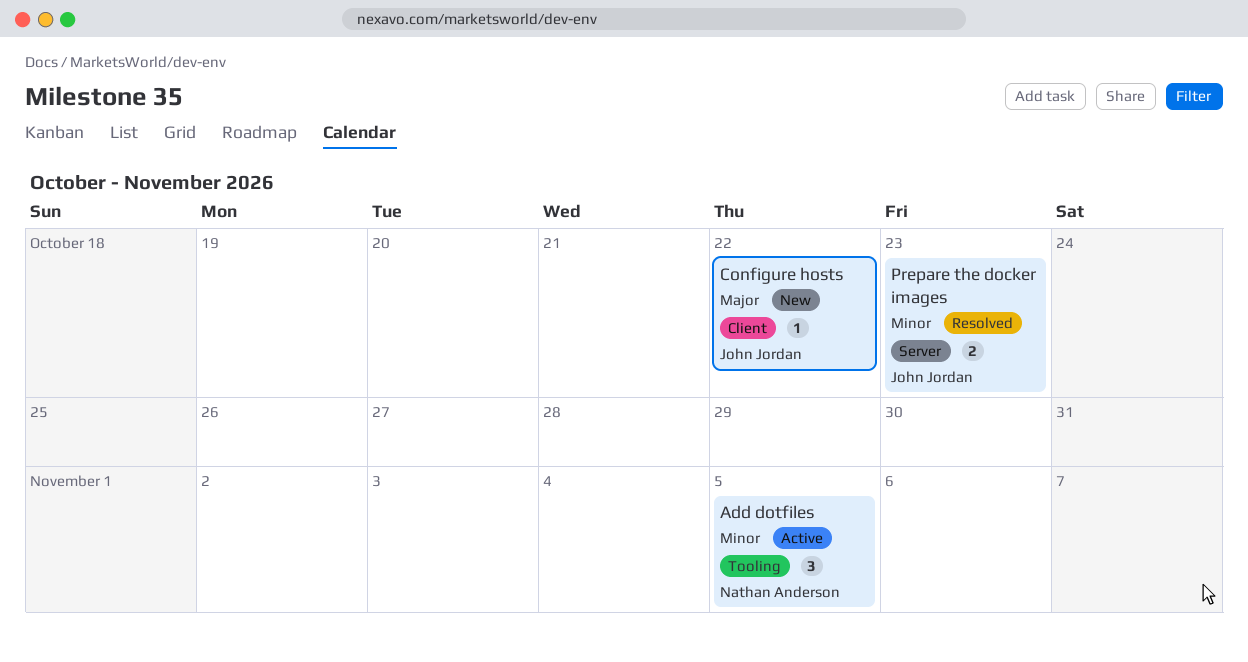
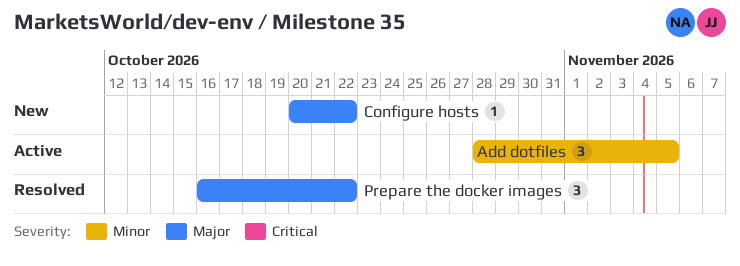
Prepare the docker images, priority: Minor -> Major
Prepare the docker images, estimate: 2 -> 3
Prepare the docker images, due: Oct 23 -> Oct 22

